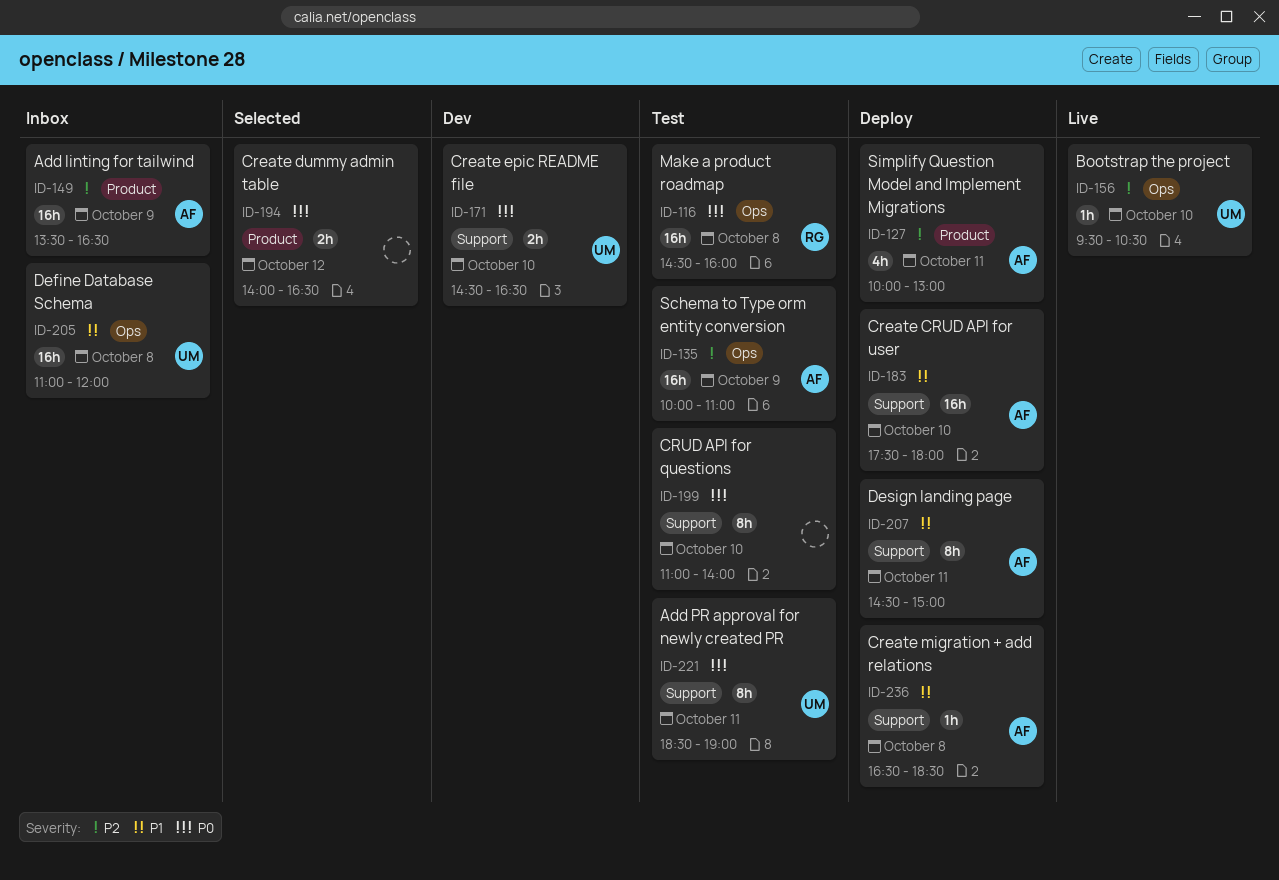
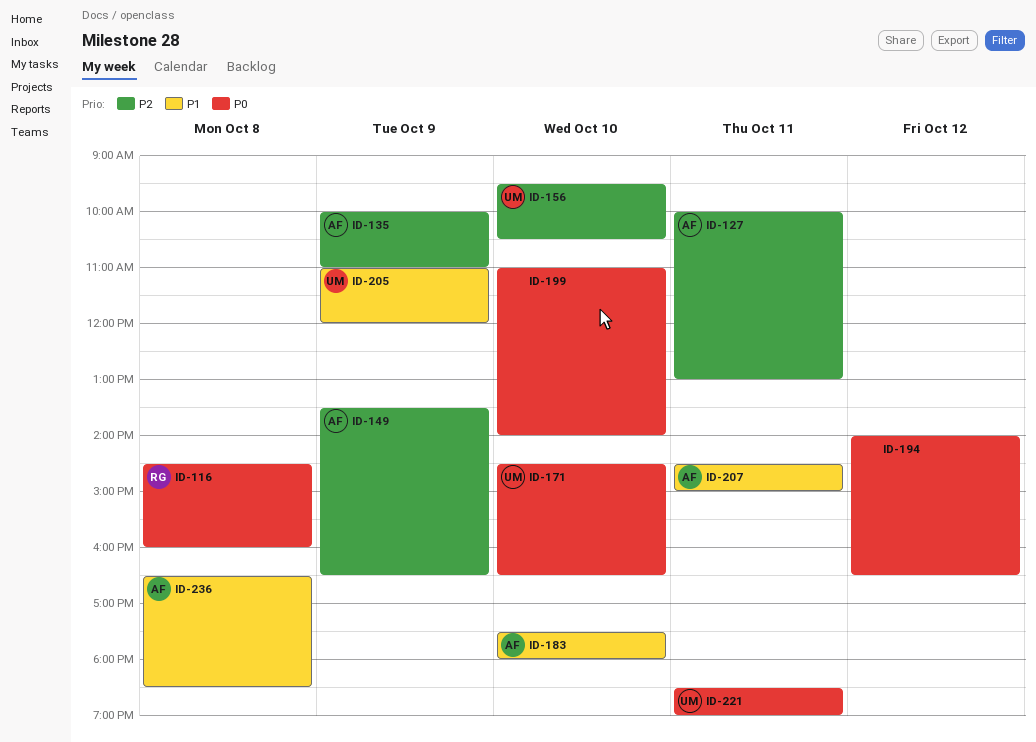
ID-205, day: Oct 8 -> Oct 9

